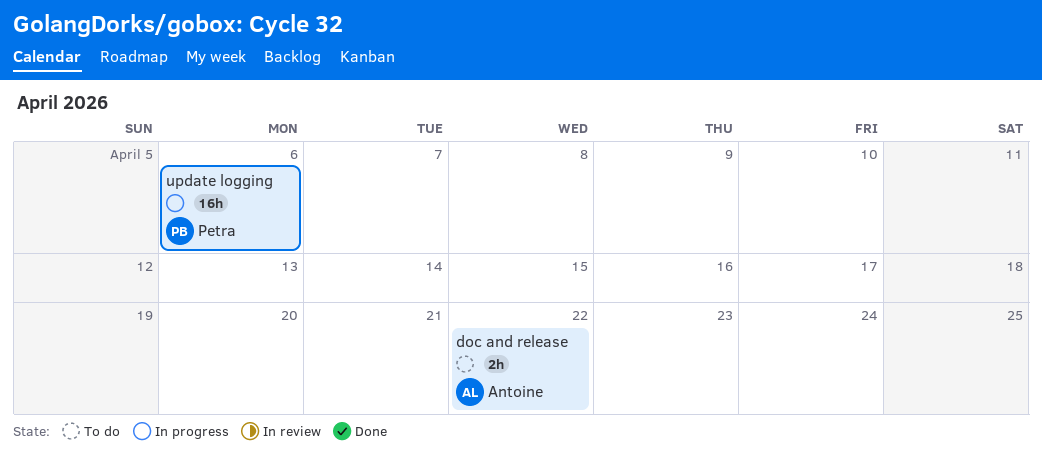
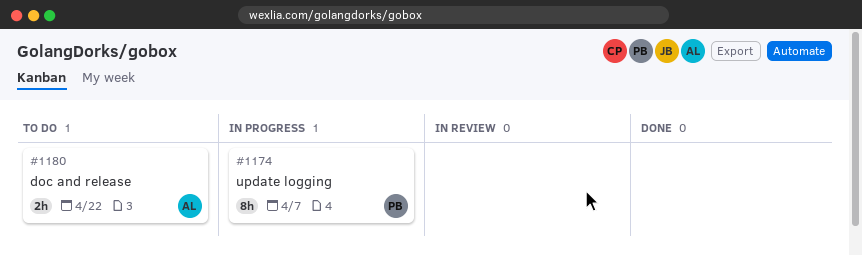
update logging, estimate: 16h -> 8h
update logging, due: Apr 6 -> Apr 7

